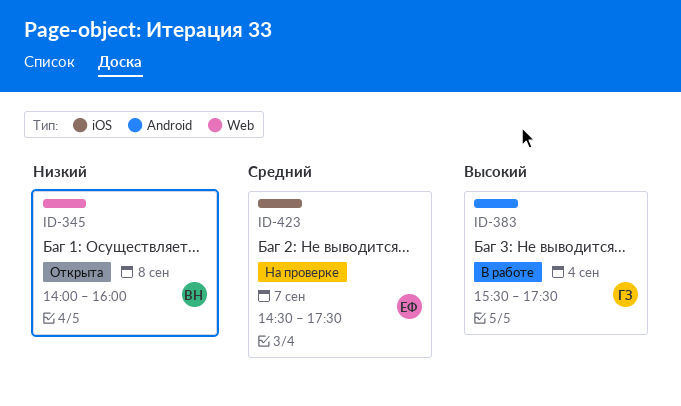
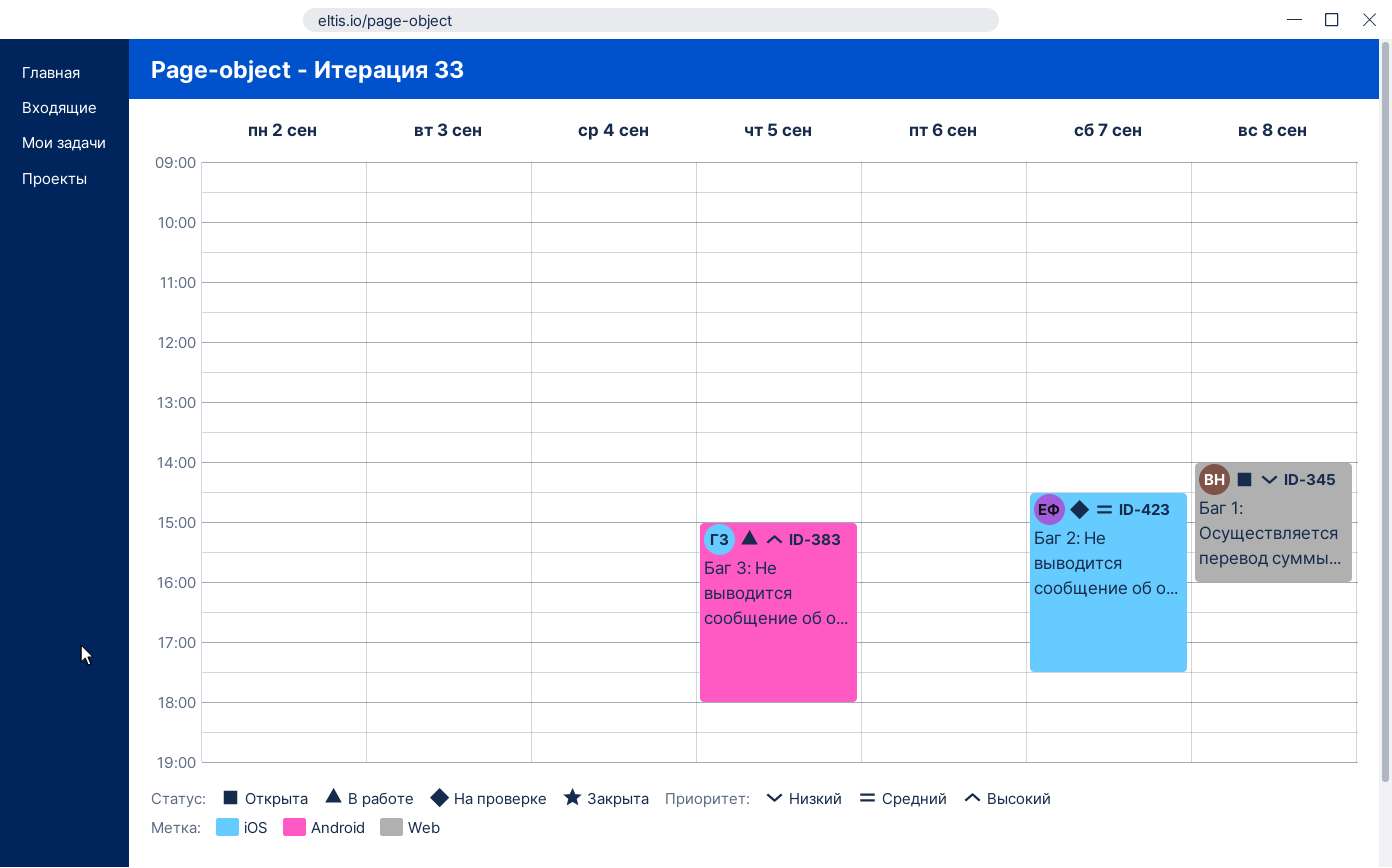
ID-383, day: Sep 4 -> Sep 5
ID-383, begins: 15:30 -> 15:00
ID-383, ends: 17:30 -> 18:00

